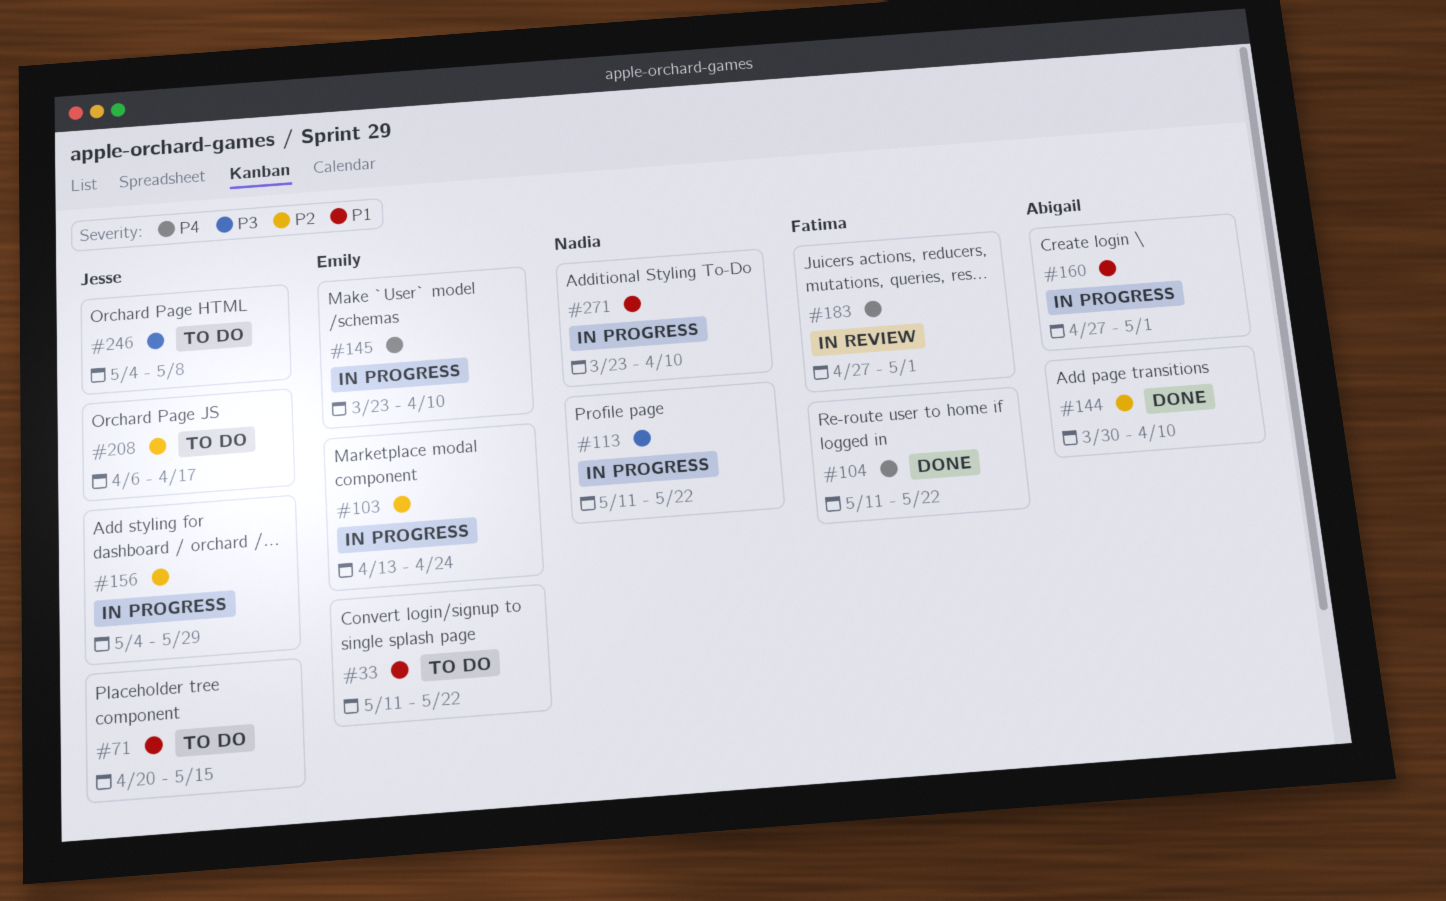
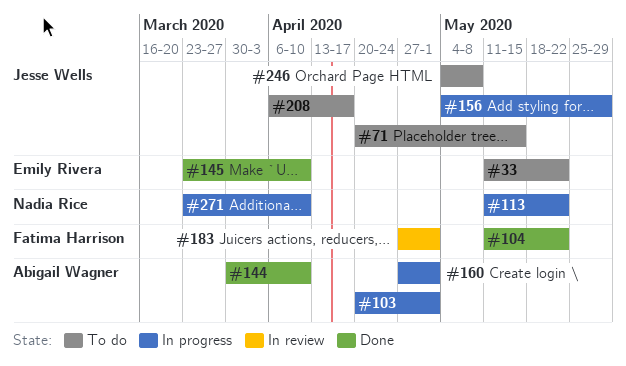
#103, owner: Emily Rivera -> Abigail Wagner
#103, start: Apr 13 -> Apr 20
#103, due: Apr 24 -> May 1
#145, status: In progress -> Done

